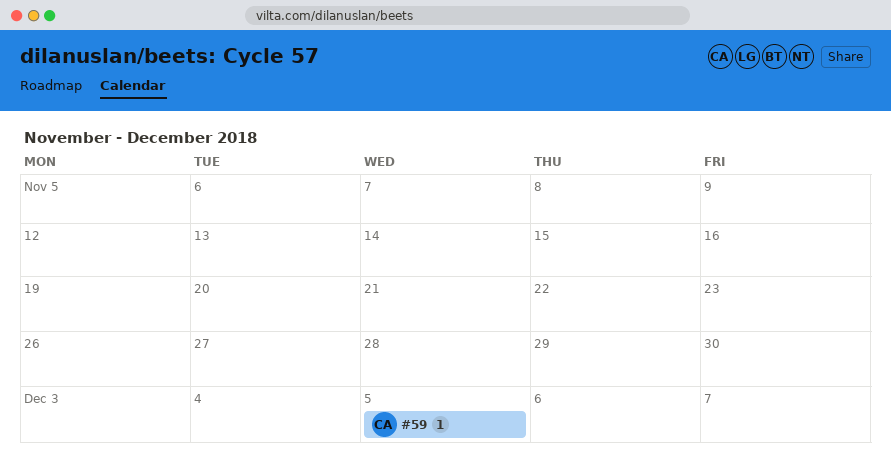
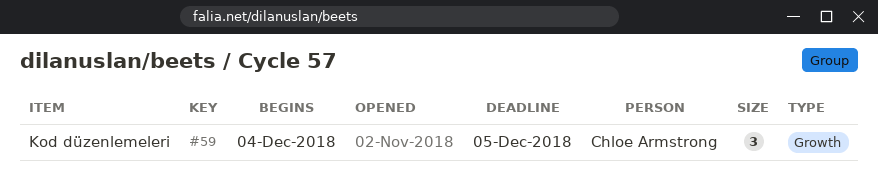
#59, estimate: 1 -> 3
#59, start: Dec 5 -> Dec 4

